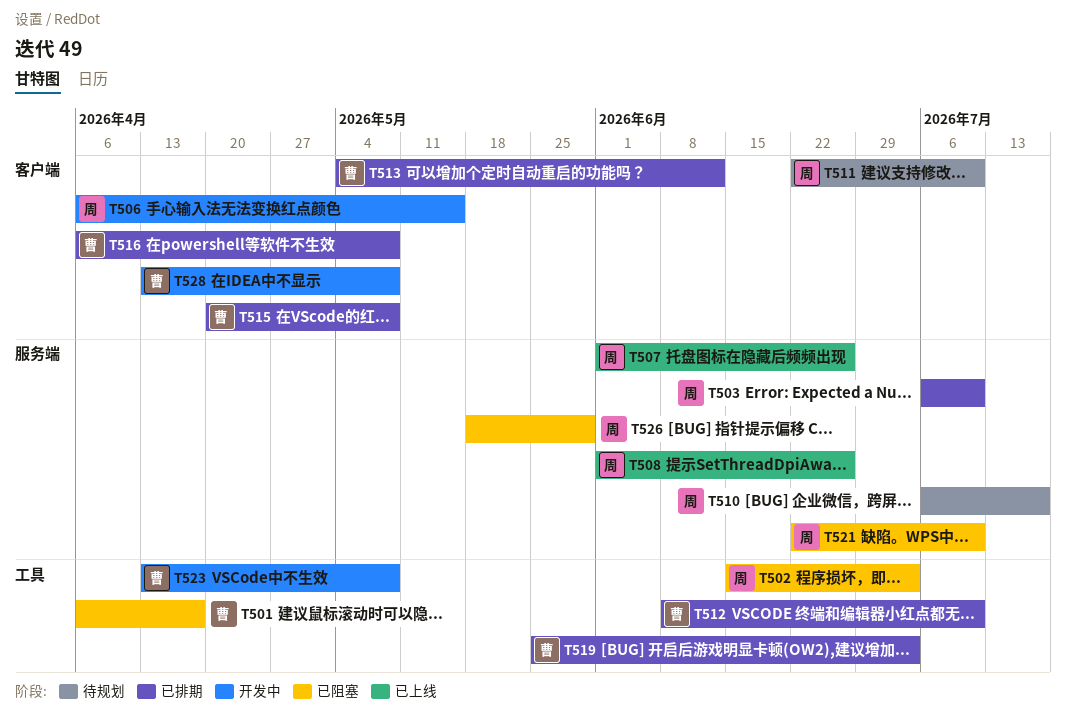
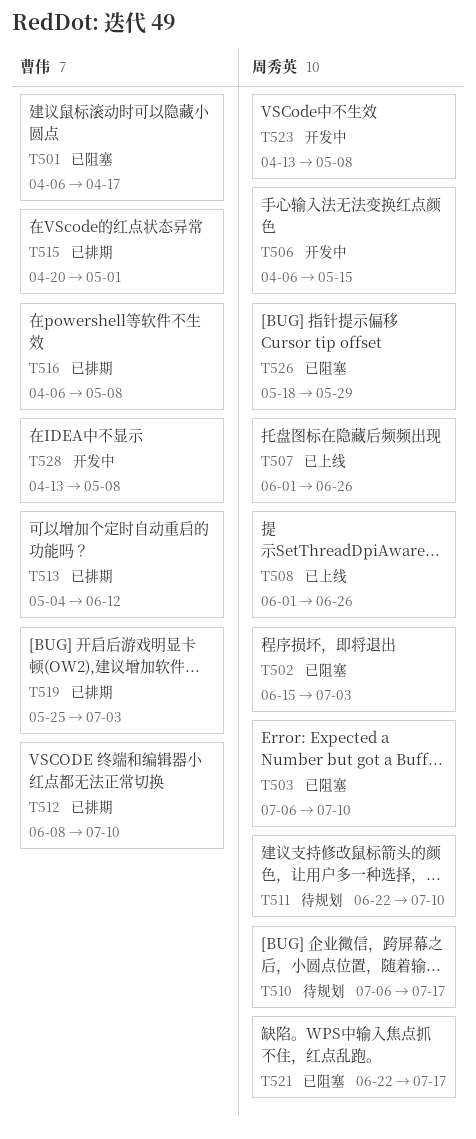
T503, status: 已排期 -> 已阻塞
T515, due: May 8 -> May 1
T521, due: Jul 10 -> Jul 17
T523, owner: 曹伟 -> 周秀英

